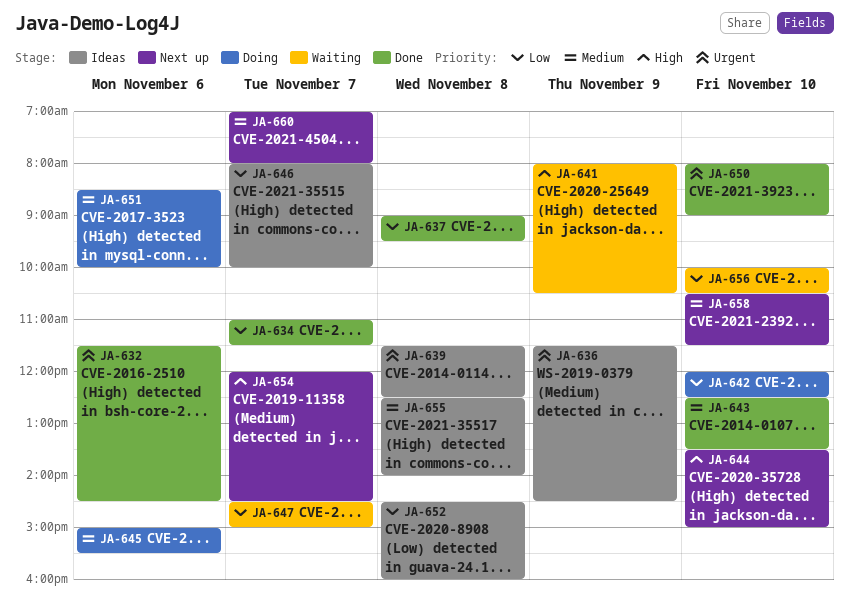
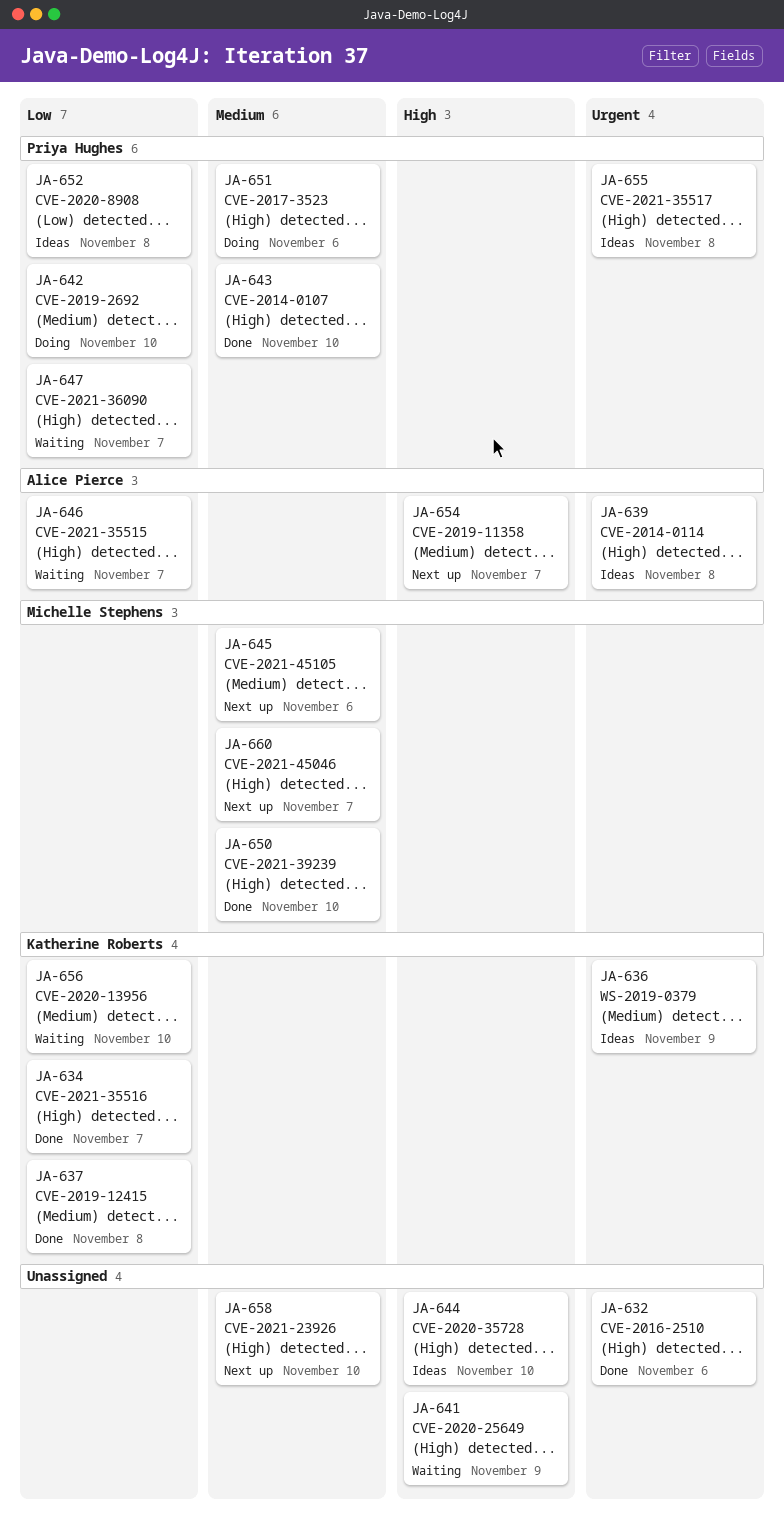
JA-644, status: Next up -> Ideas
JA-645, status: Doing -> Next up
JA-646, status: Ideas -> Waiting
JA-650, priority: Urgent -> Medium
JA-655, priority: Medium -> Urgent

